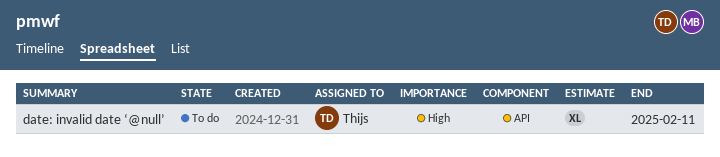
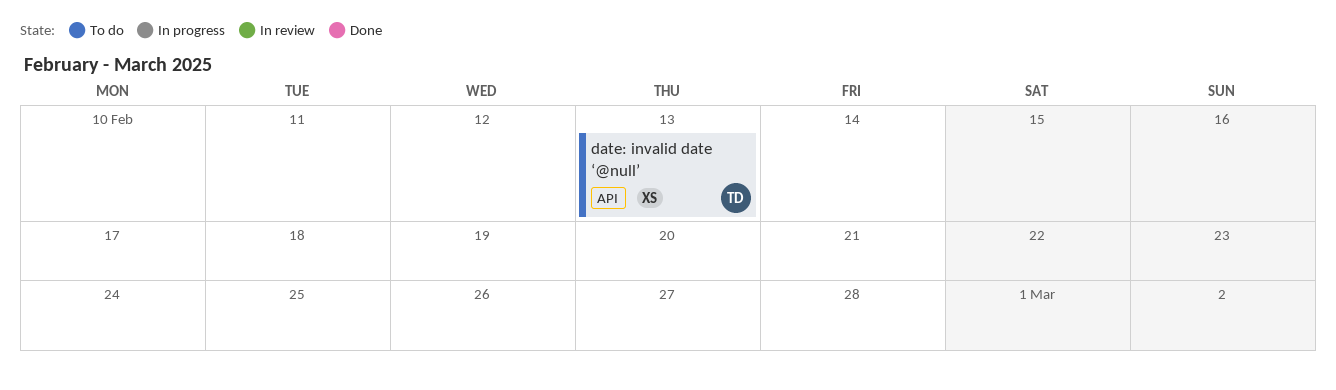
date: invalid date ‘@null’, estimate: XL -> XS
date: invalid date ‘@null’, due: Feb 11 -> Feb 13

